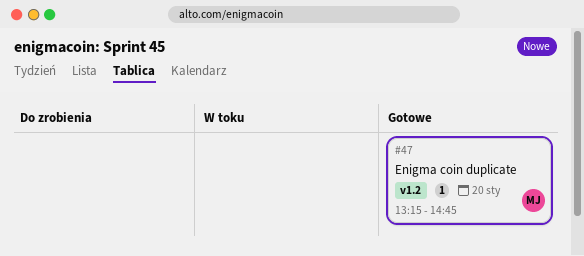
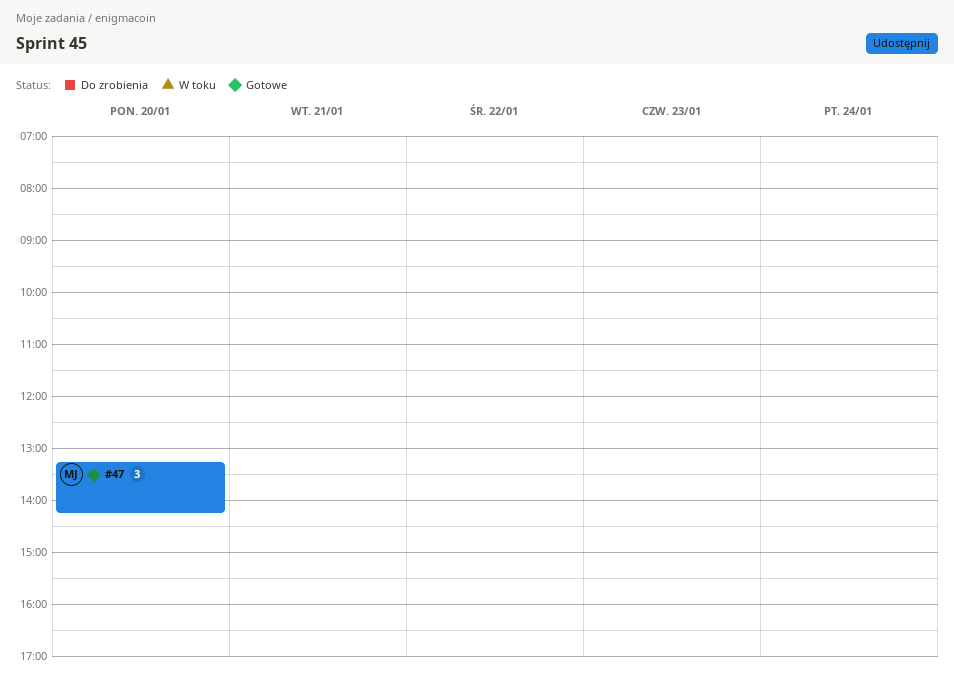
#47, estimate: 1 -> 3
#47, ends: 14:45 -> 14:15

